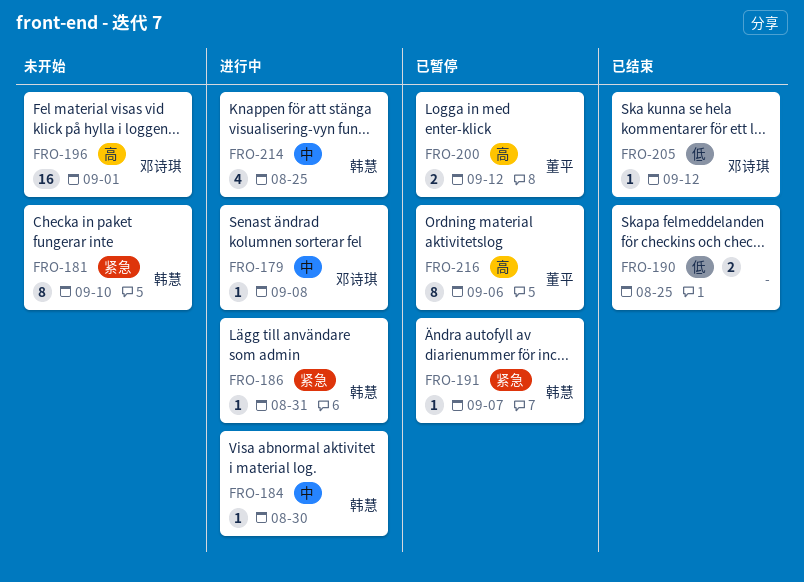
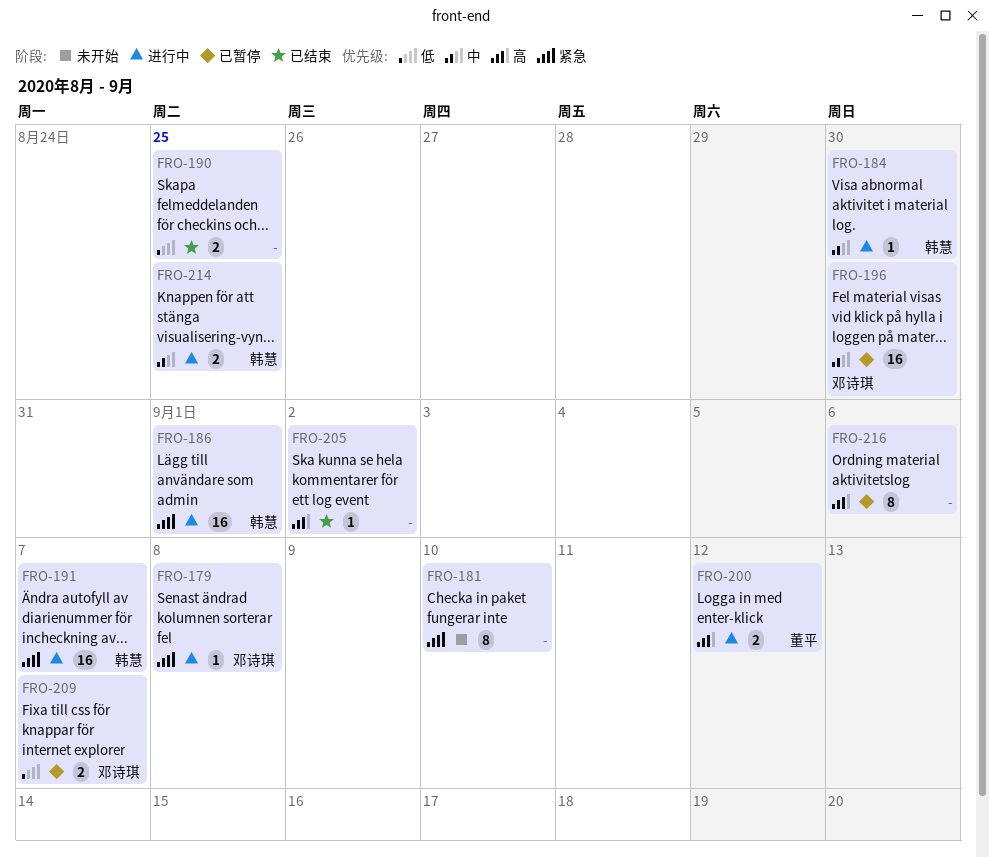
FRO-179, priority: 中 -> 紧急
FRO-181, owner: 韩慧 -> none
FRO-186, estimate: 1 -> 16
FRO-186, due: Aug 31 -> Sep 1
FRO-191, status: 已暂停 -> 进行中
FRO-191, estimate: 1 -> 16
FRO-196, status: 未开始 -> 已暂停
FRO-196, priority: 高 -> 中
FRO-196, due: Sep 1 -> Aug 30
FRO-200, status: 已暂停 -> 进行中
FRO-205, owner: 邓诗琪 -> none
FRO-205, priority: 低 -> 高
FRO-205, due: Sep 12 -> Sep 2
FRO-209: none -> present
FRO-214, estimate: 4 -> 2
FRO-216, owner: 董平 -> none

